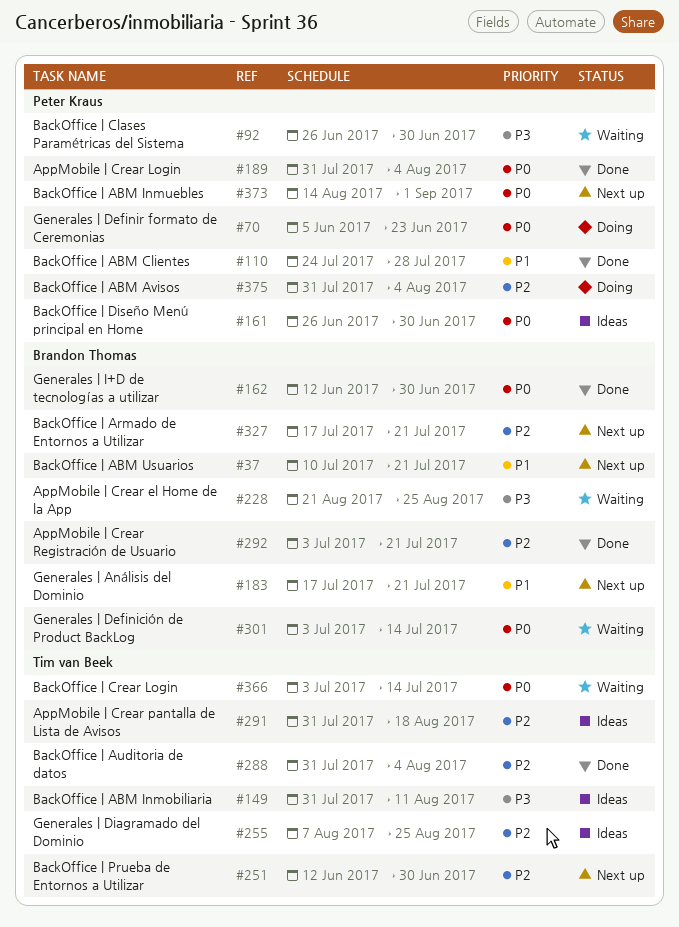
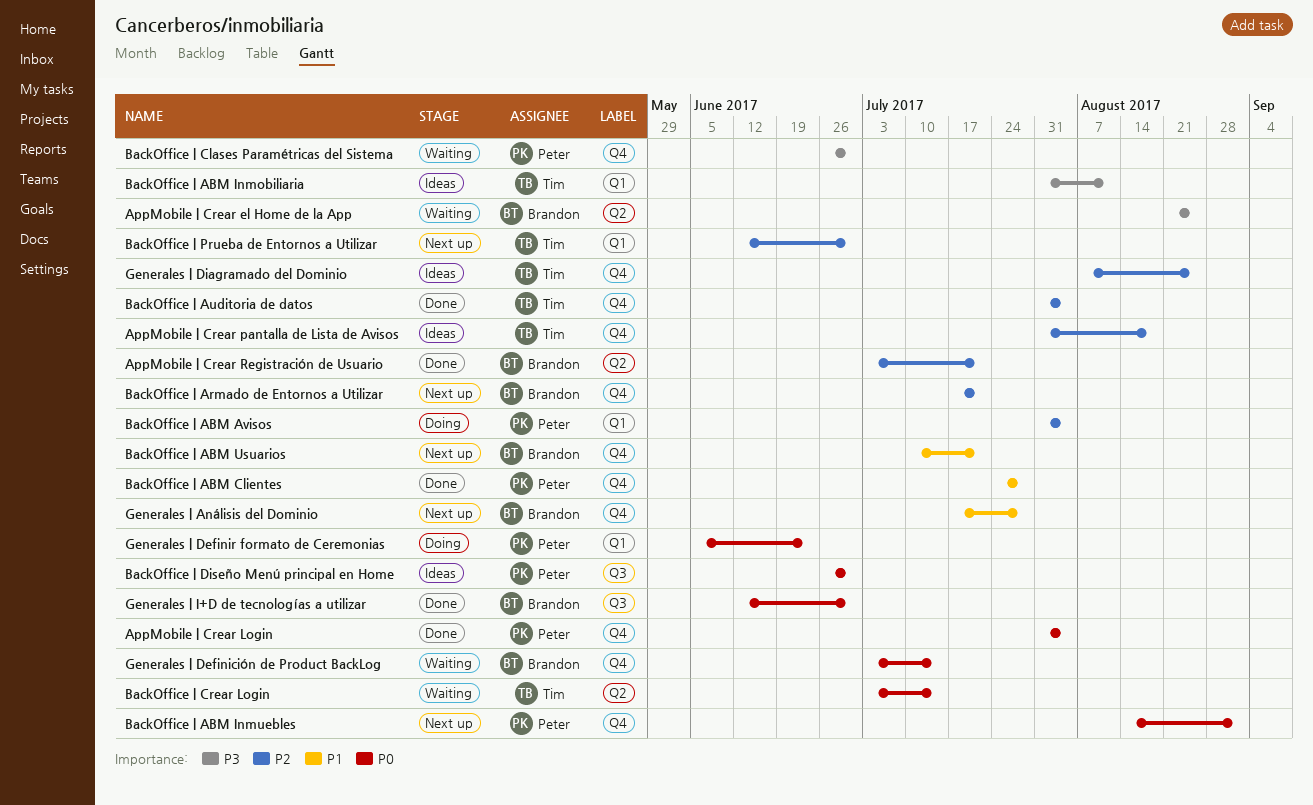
Generales | Análisis del Dominio, due: Jul 21 -> Jul 28

